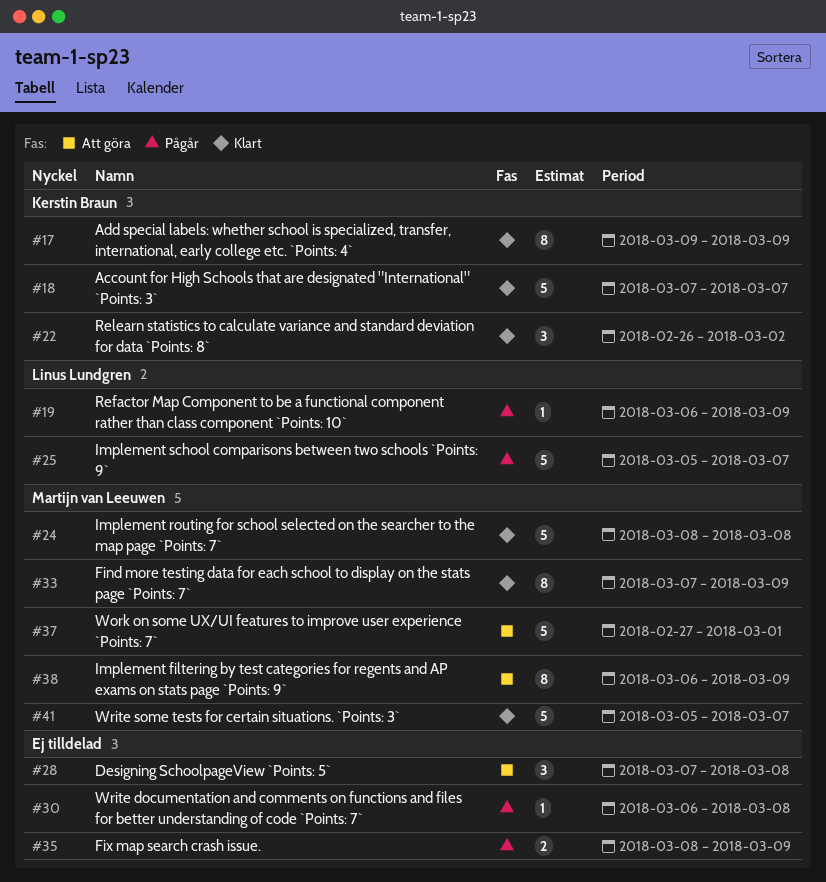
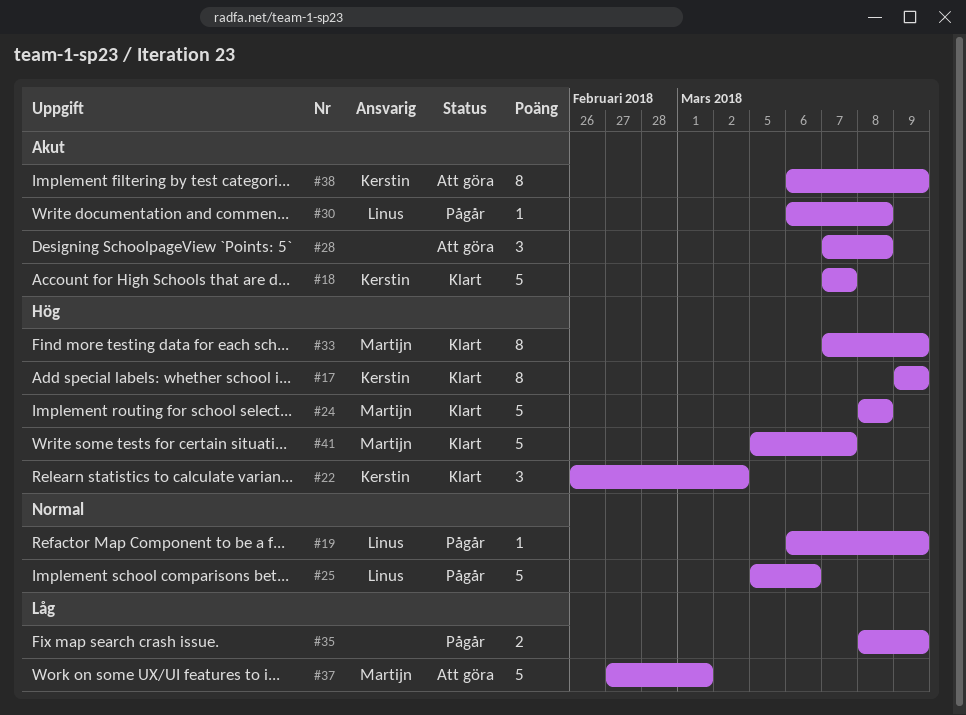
#25, due: Mar 7 -> Mar 6
#30, owner: none -> Linus Lundgren
#38, owner: Martijn van Leeuwen -> Kerstin Braun

